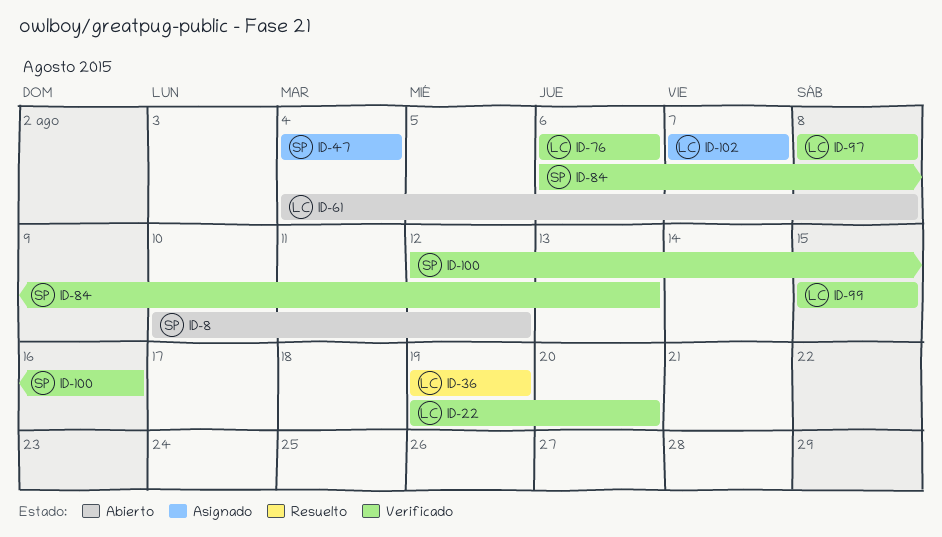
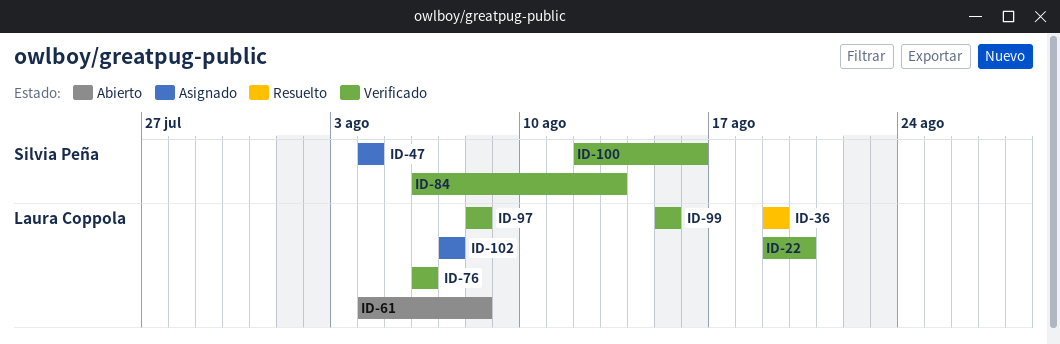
ID-8: present -> none

